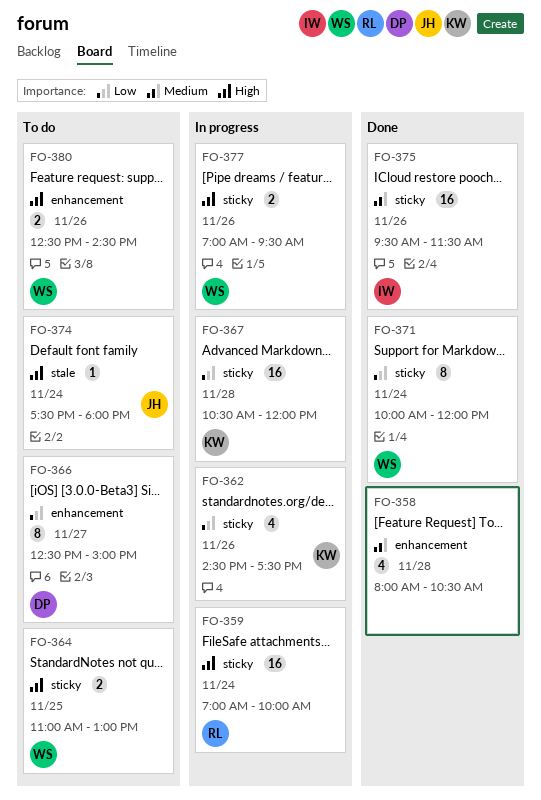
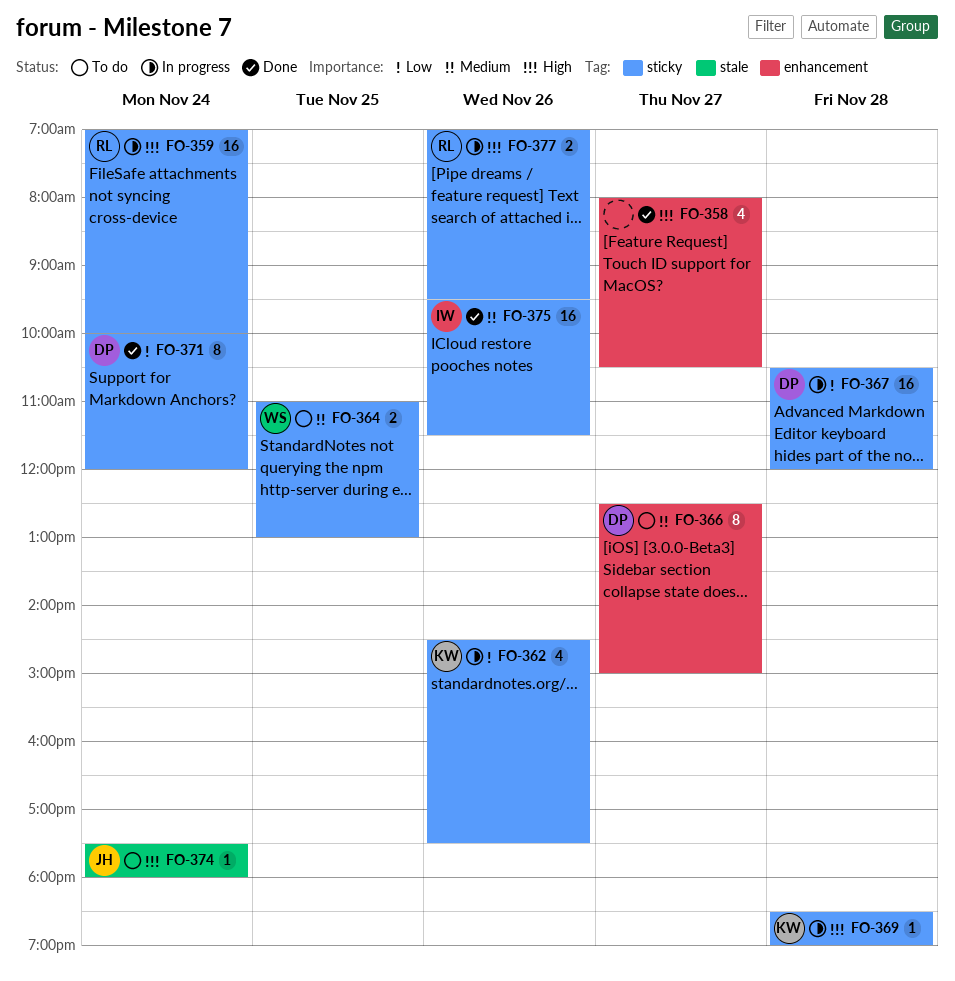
FO-358, priority: Medium -> High
FO-358, day: Nov 28 -> Nov 27
FO-364, priority: High -> Medium
FO-366, priority: Low -> Medium
FO-367, owner: KW -> DP
FO-369: none -> present
FO-371, owner: WS -> DP
FO-377, owner: WS -> RL
FO-380: present -> none

